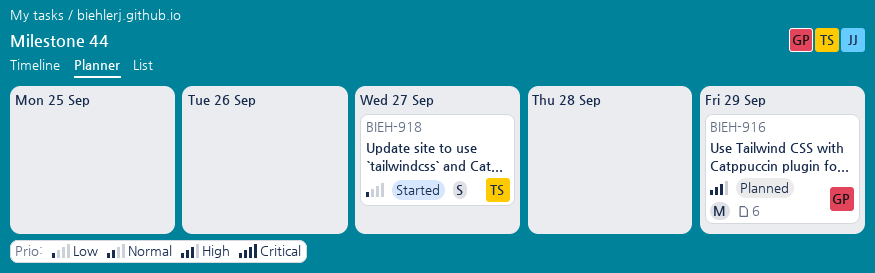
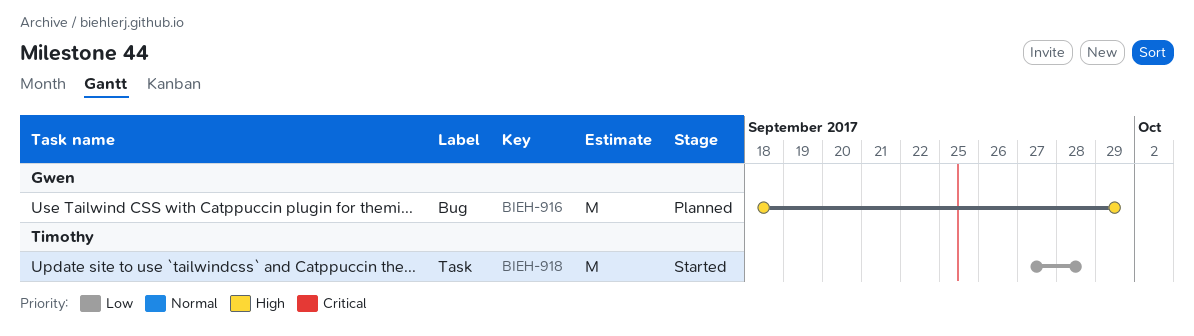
BIEH-918, estimate: S -> M
BIEH-918, due: Sep 27 -> Sep 28

